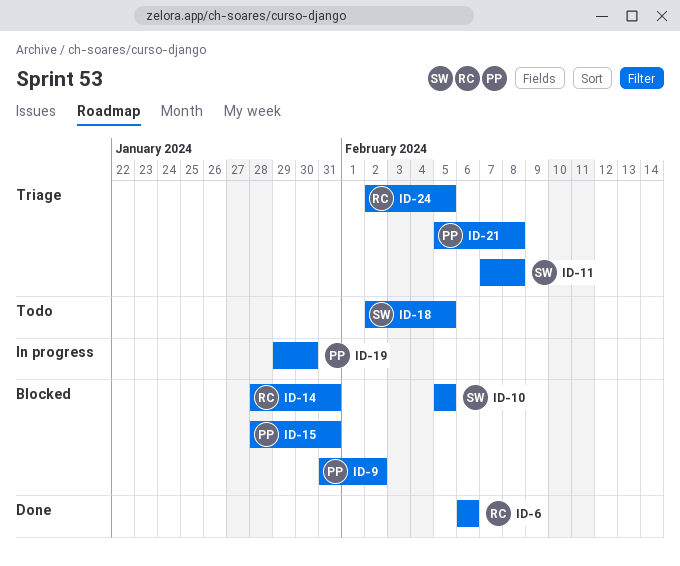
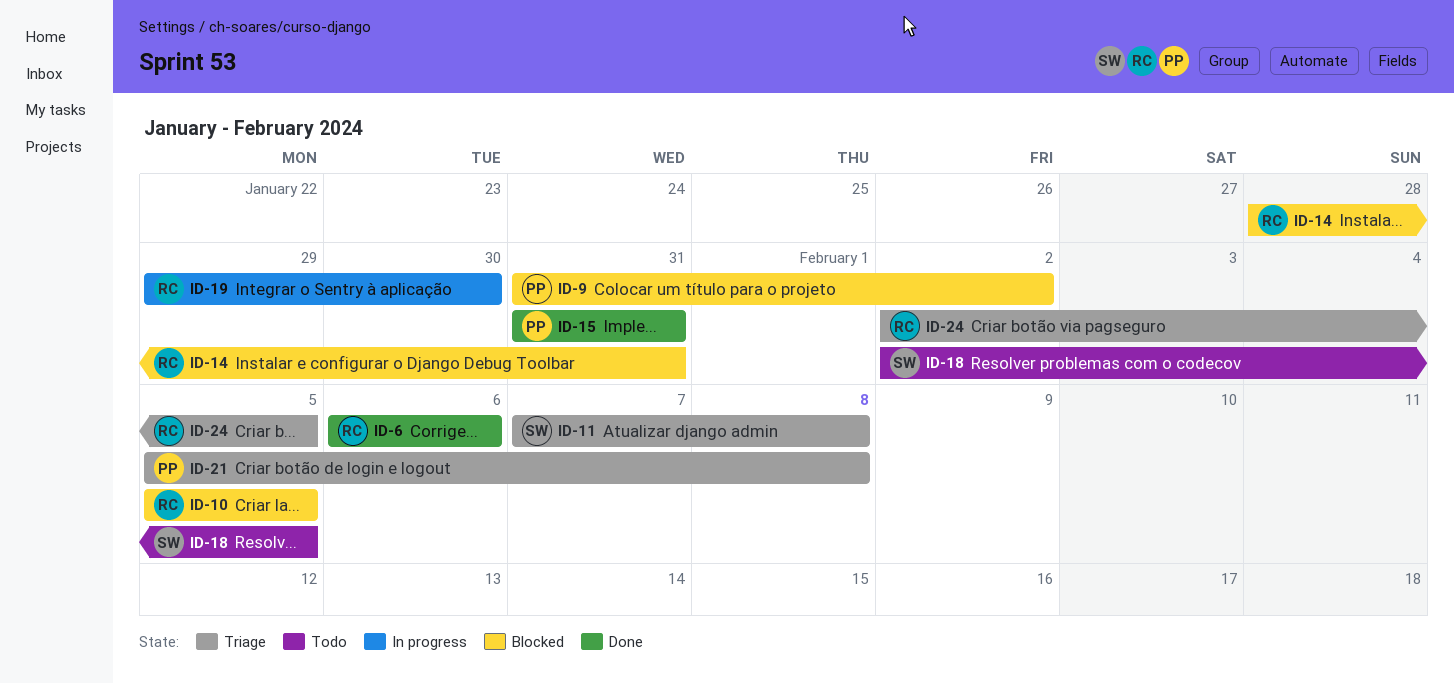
ID-10, owner: SW -> RC
ID-15, status: Blocked -> Done
ID-15, start: Jan 28 -> Jan 31
ID-19, owner: PP -> RC

